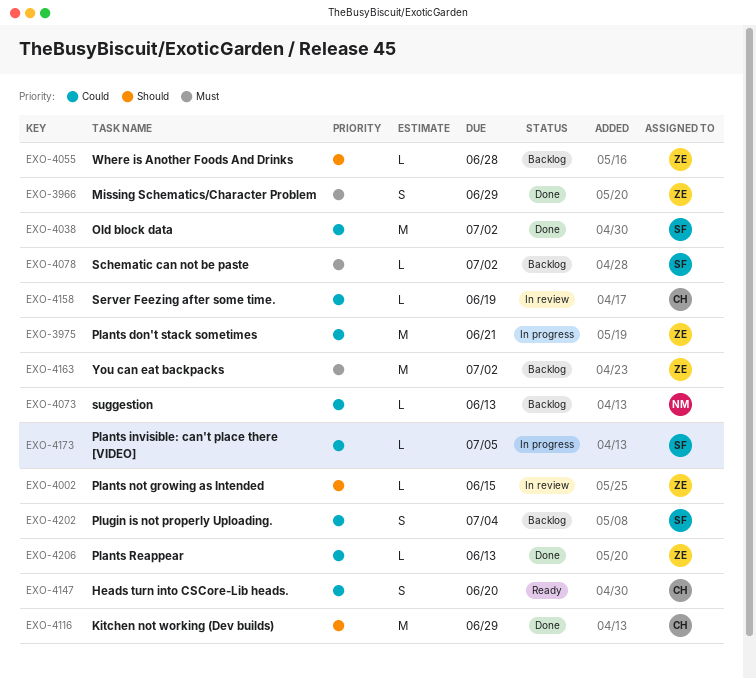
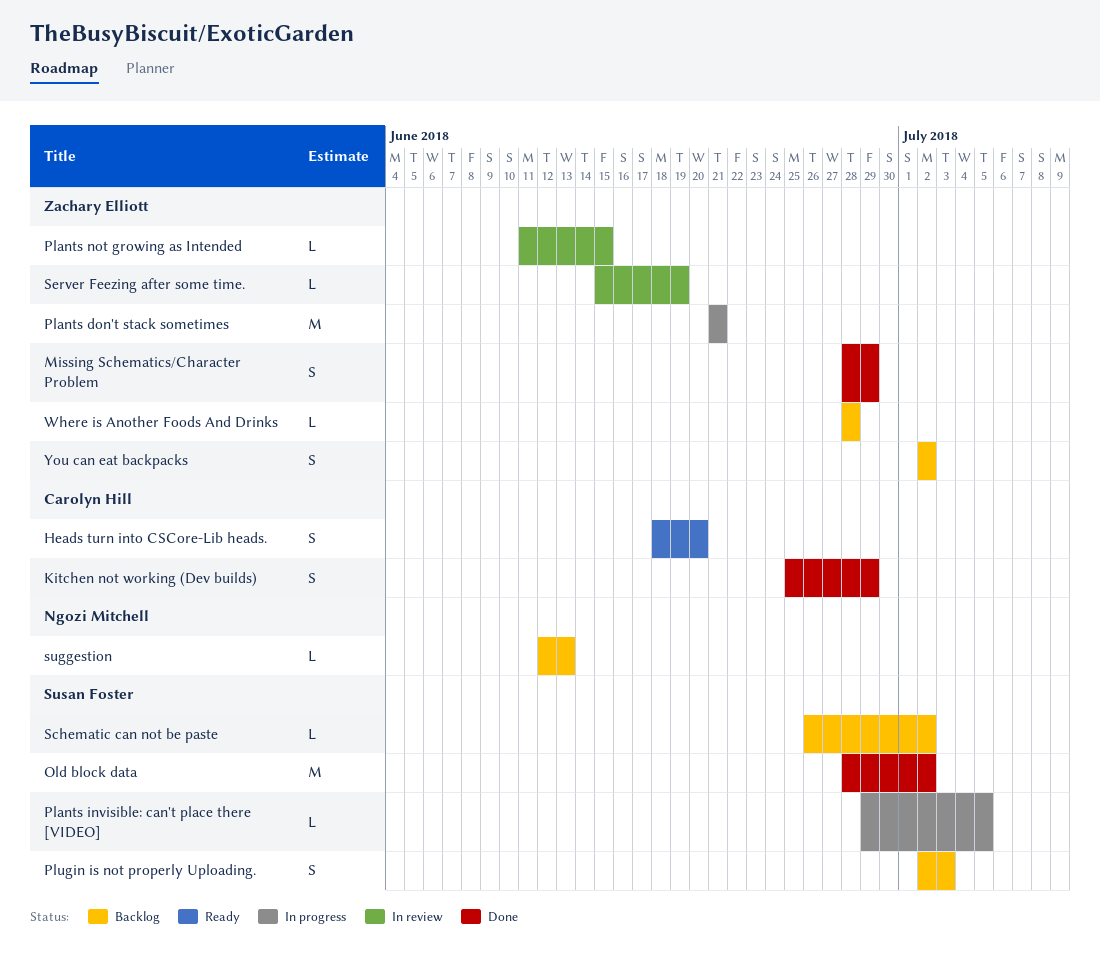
Kitchen not working (Dev builds), estimate: M -> S
Plants Reappear: present -> none
Plugin is not properly Uploading., due: Jul 4 -> Jul 3
Server Feezing after some time., owner: Carolyn Hill -> Zachary Elliott
You can eat backpacks, estimate: M -> S

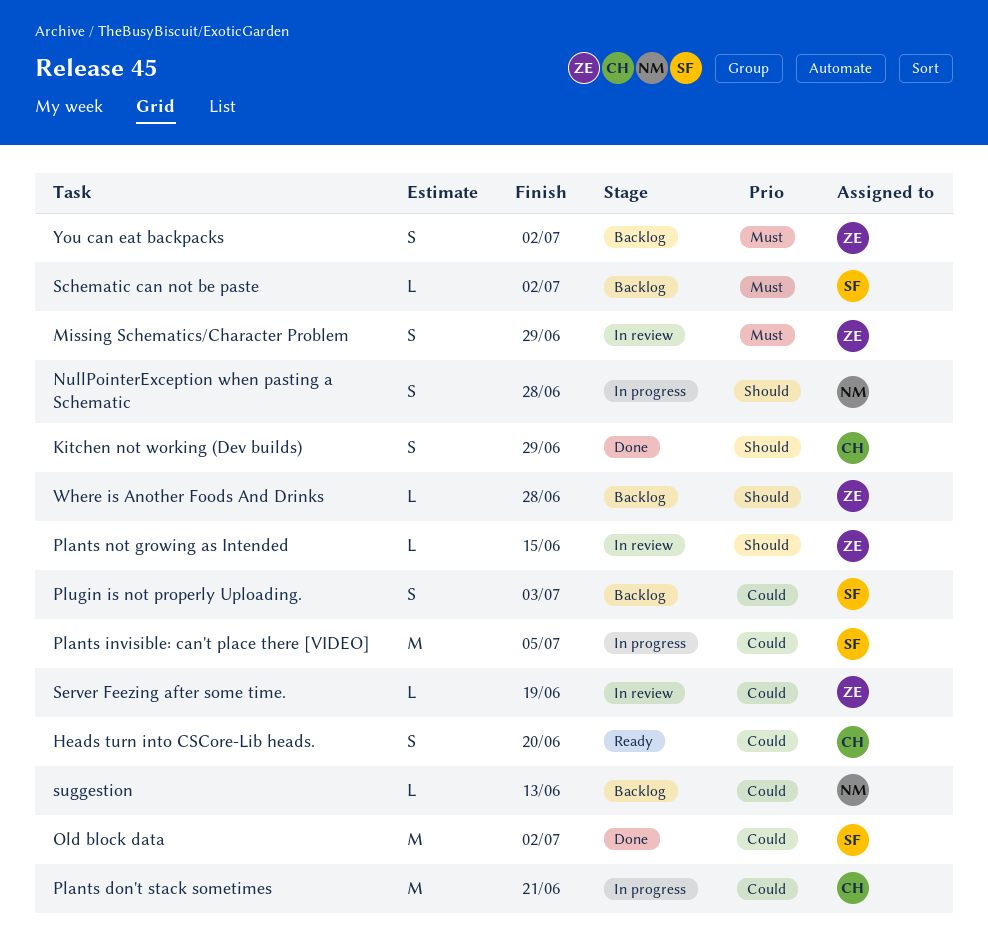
Missing Schematics/Character Problem, status: Done -> In review
NullPointerException when pasting a Schematic: none -> present
Plants don't stack sometimes, owner: Zachary Elliott -> Carolyn Hill
Plants invisible: can't place there [VIDEO], estimate: L -> M

